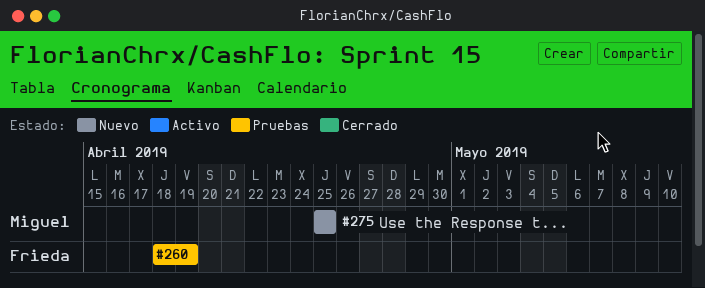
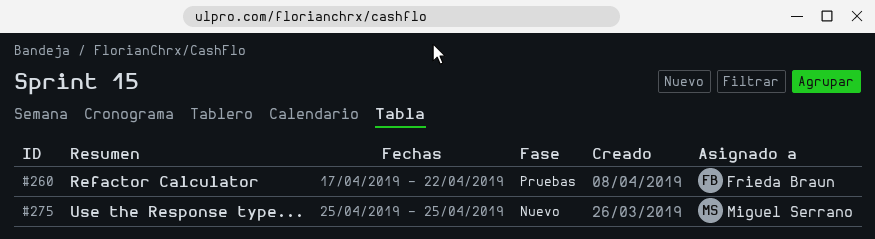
#260, start: Apr 18 -> Apr 17
#260, due: Apr 19 -> Apr 22

